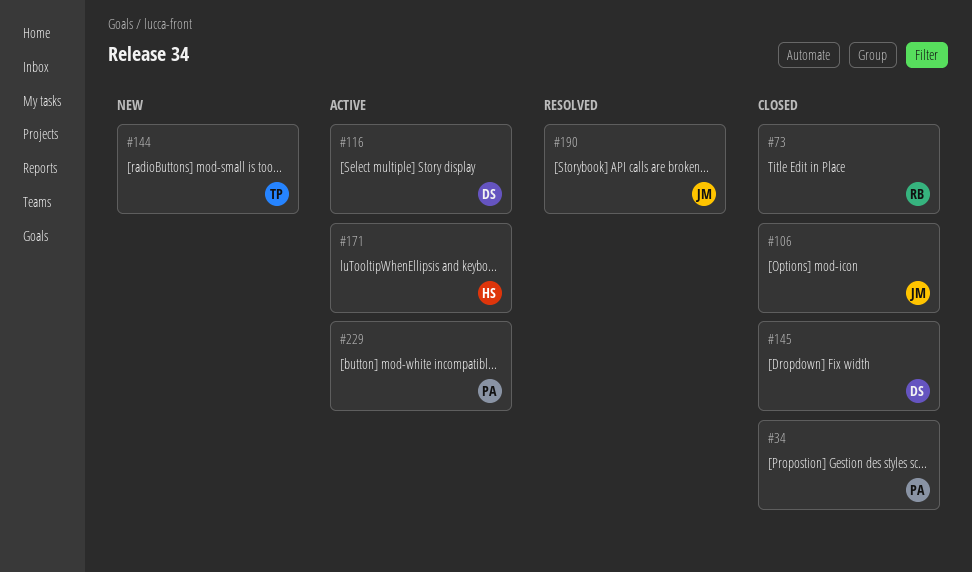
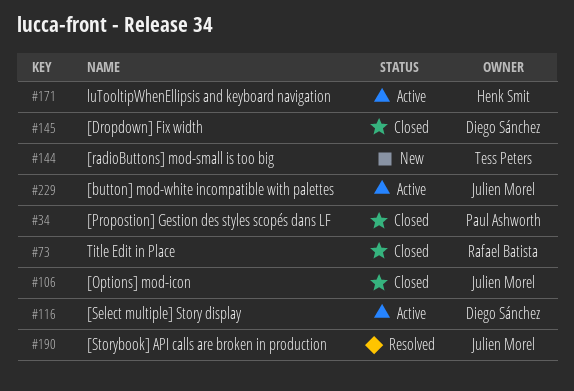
#229, owner: Paul Ashworth -> Julien Morel

